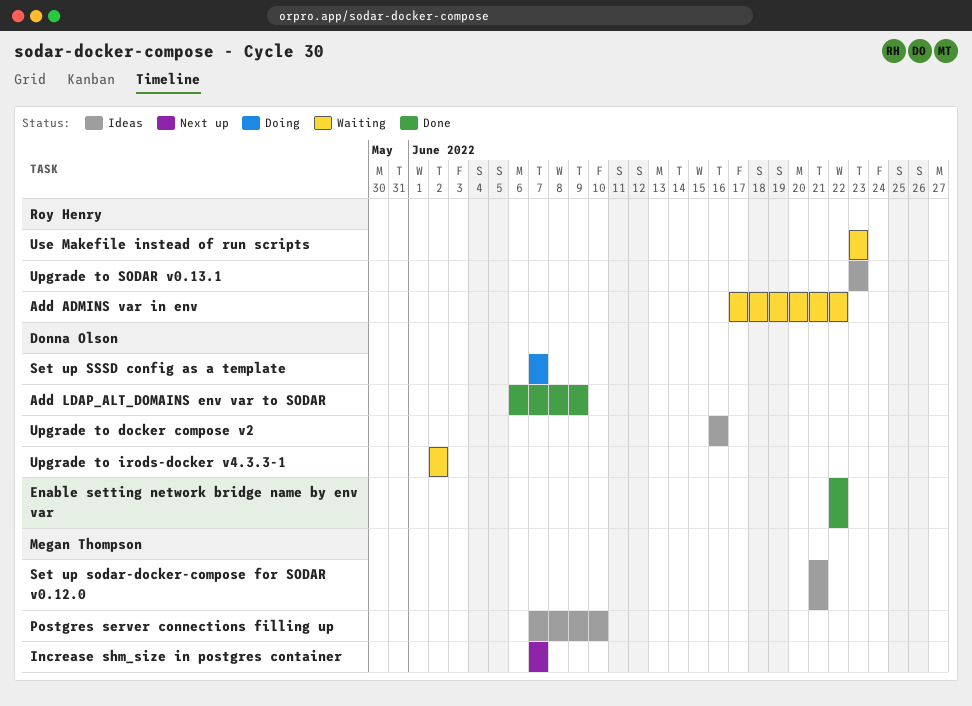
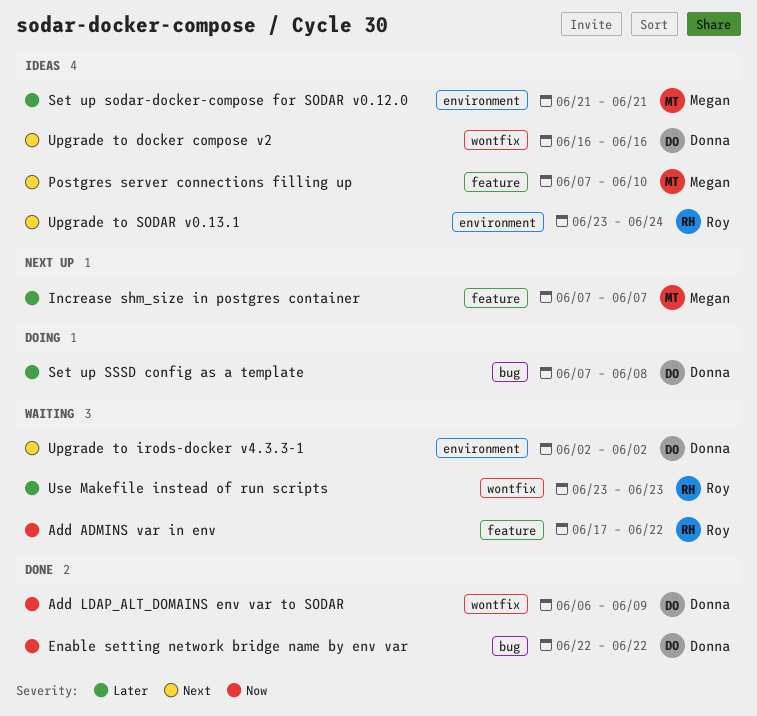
Set up SSSD config as a template, due: Jun 7 -> Jun 8
Upgrade to SODAR v0.13.1, due: Jun 23 -> Jun 24

